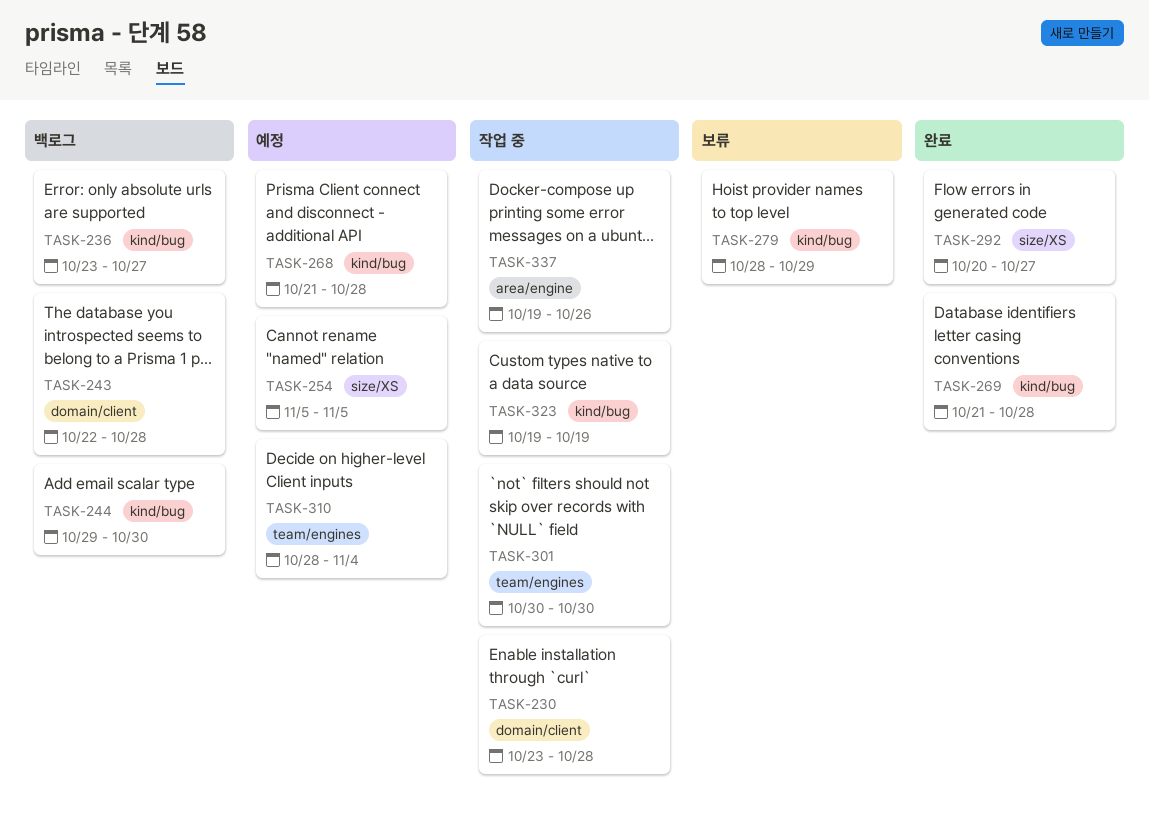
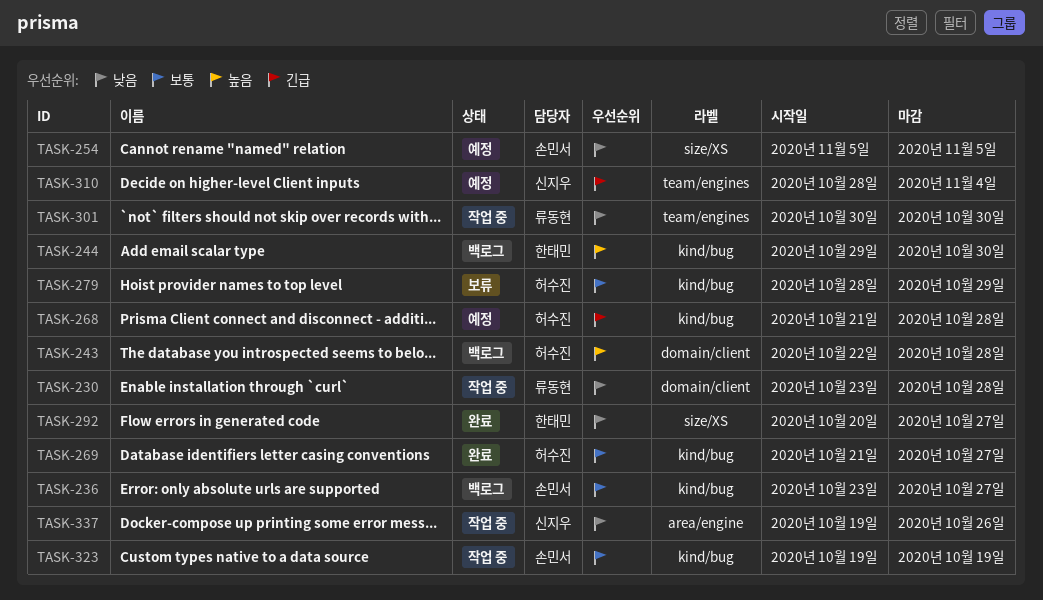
TASK-269, due: Oct 28 -> Oct 27

